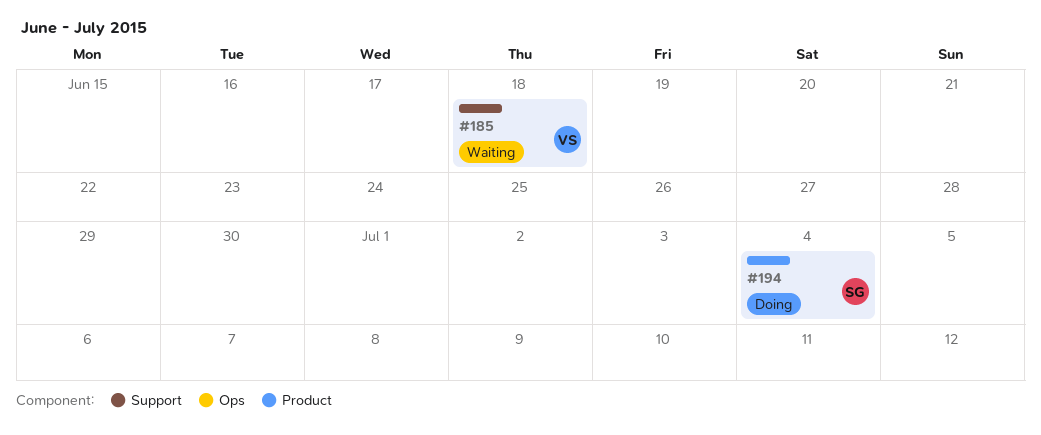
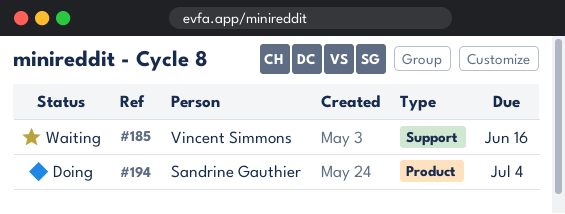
#185, due: Jun 18 -> Jun 16

